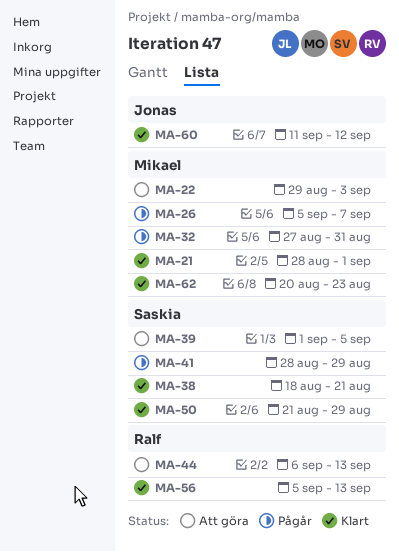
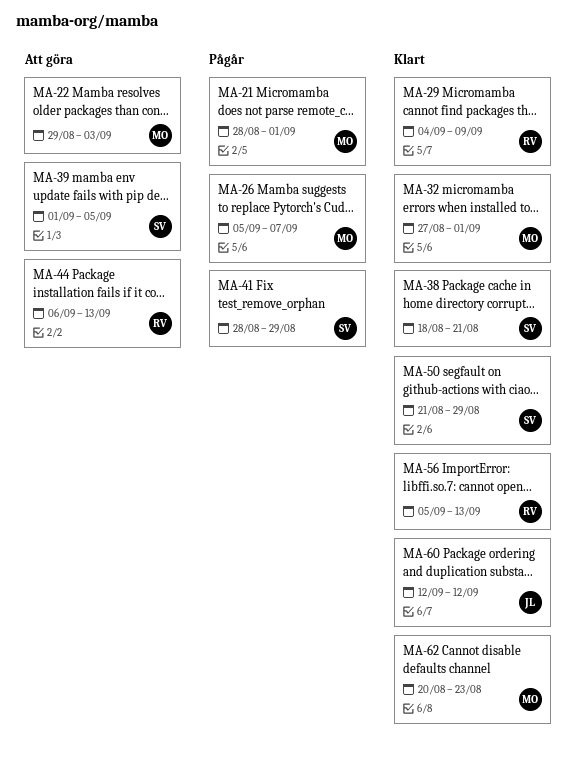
MA-21, status: Klart -> Pågår
MA-29: none -> present
MA-32, status: Pågår -> Klart
MA-32, due: Aug 31 -> Sep 1
MA-60, start: Sep 11 -> Sep 12

